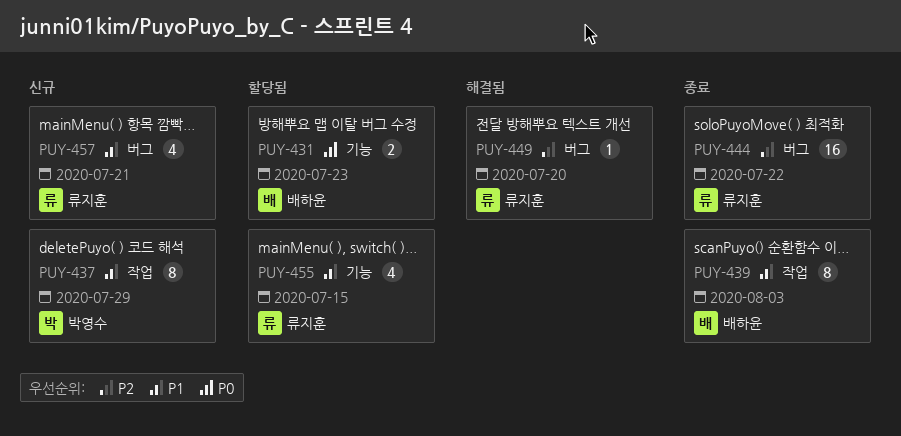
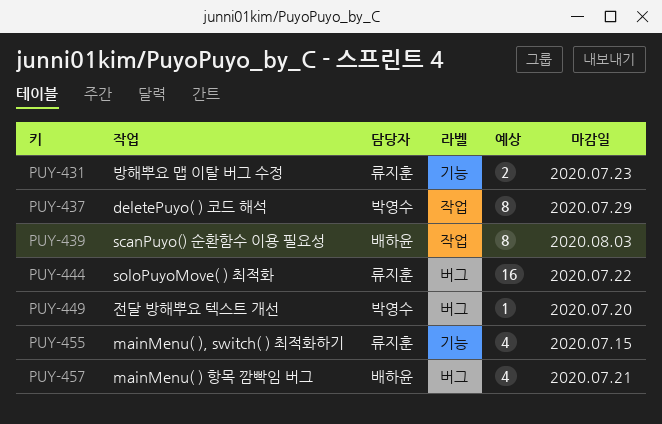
PUY-431, owner: 배하윤 -> 류지훈
PUY-449, owner: 류지훈 -> 박영수
PUY-457, owner: 류지훈 -> 배하윤

